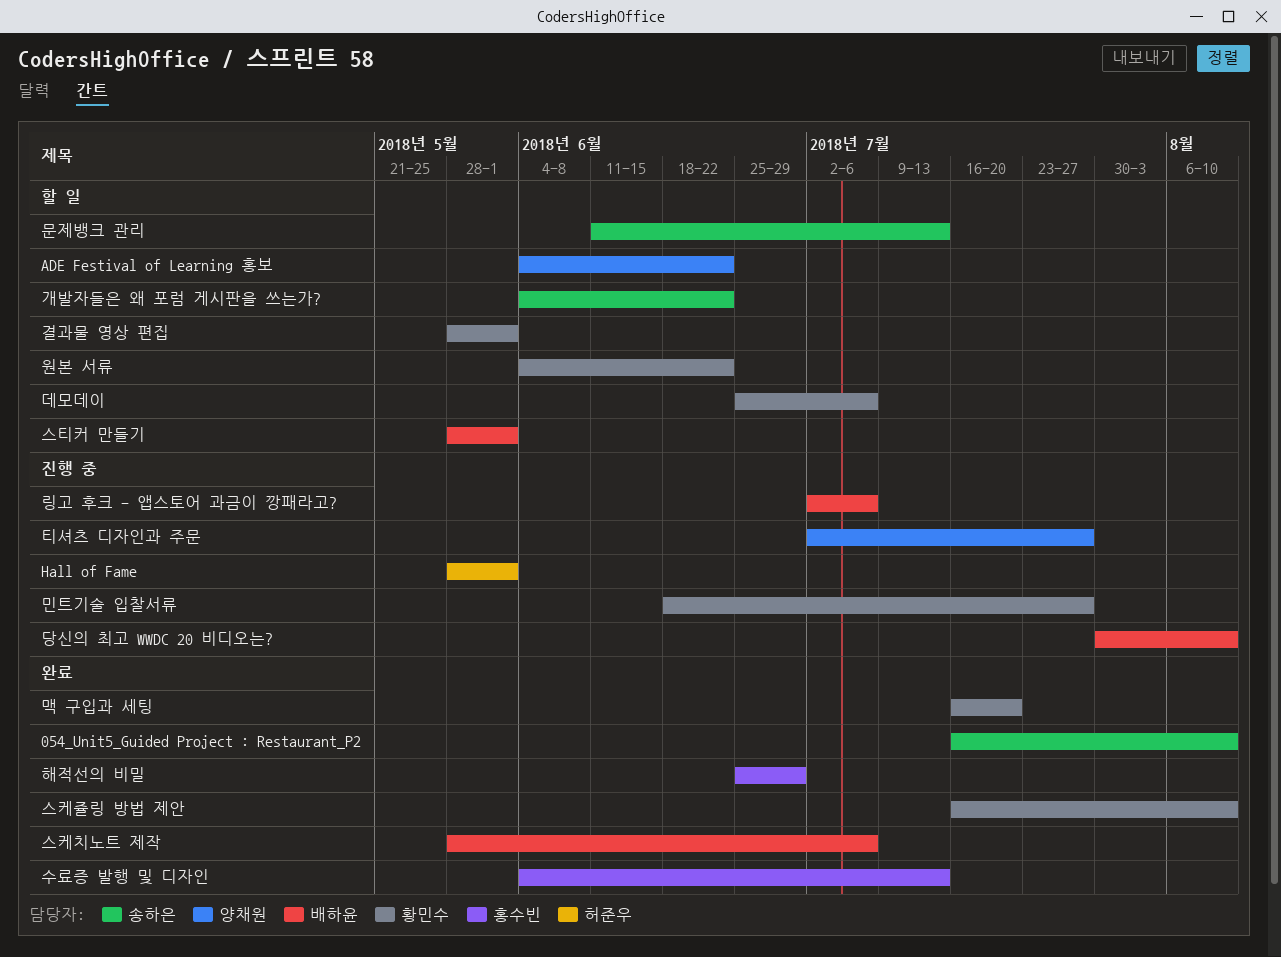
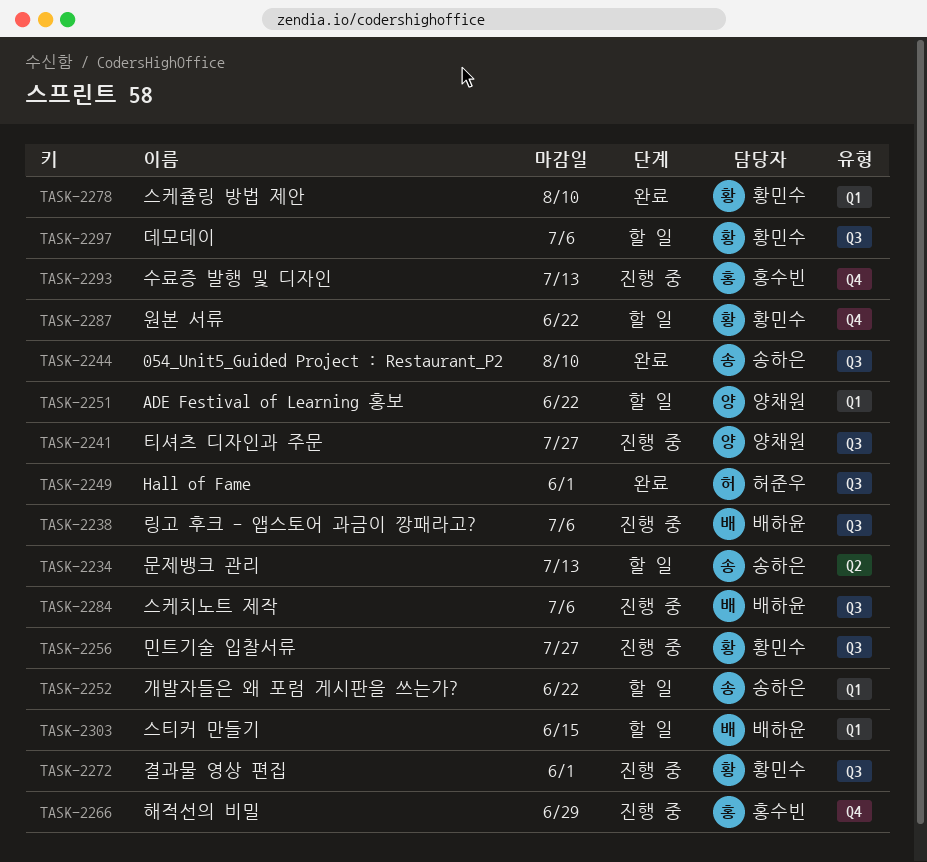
Hall of Fame, status: 진행 중 -> 완료
결과물 영상 편집, status: 할 일 -> 진행 중
당신의 최고 WWDC 20 비디오는?: present -> none
맥 구입과 세팅: present -> none
수료증 발행 및 디자인, status: 완료 -> 진행 중
스케치노트 제작, status: 완료 -> 진행 중
스티커 만들기, due: Jun 1 -> Jun 15
해적선의 비밀, status: 완료 -> 진행 중

